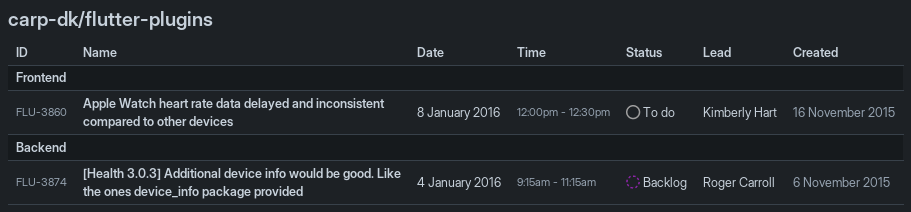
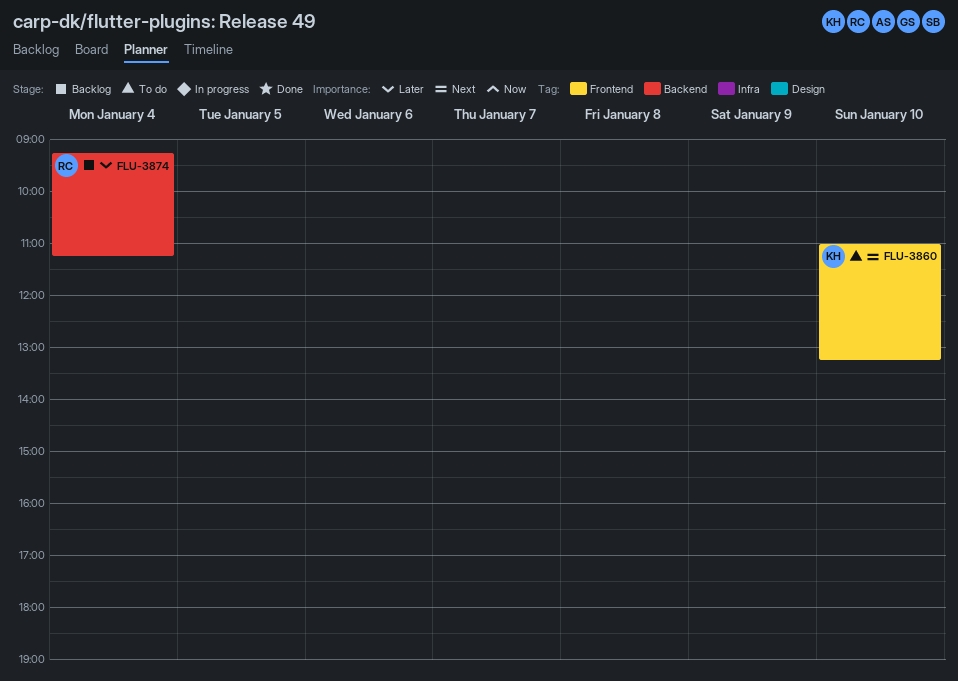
FLU-3860, day: Jan 8 -> Jan 10
FLU-3860, begins: 12:00 -> 11:00
FLU-3860, ends: 12:30 -> 13:15

